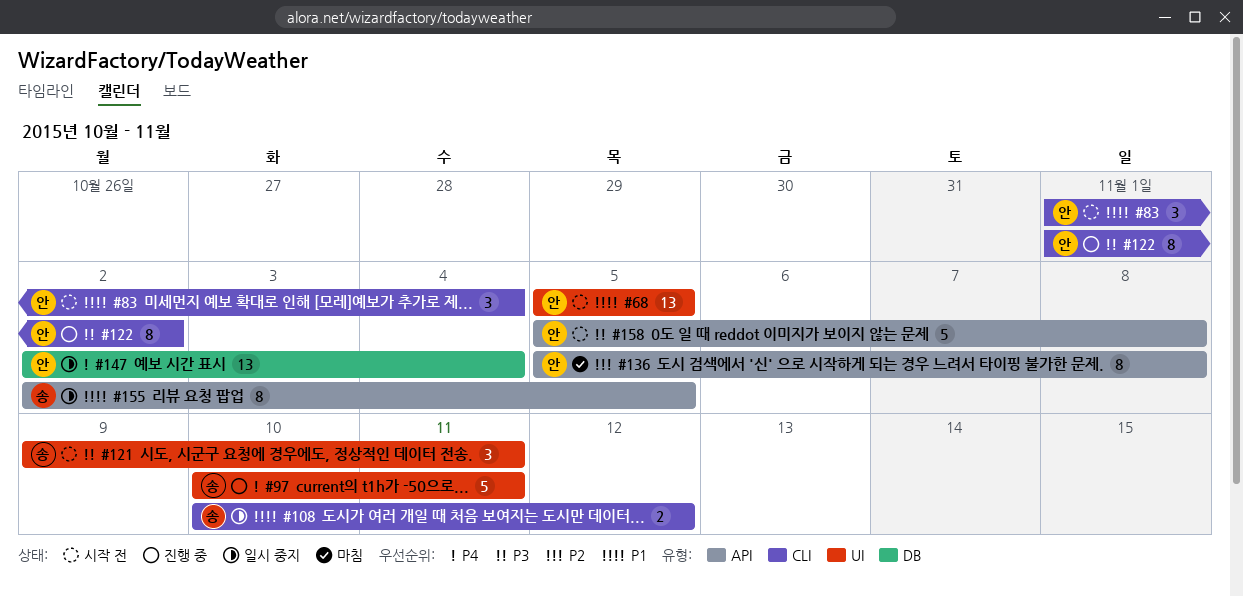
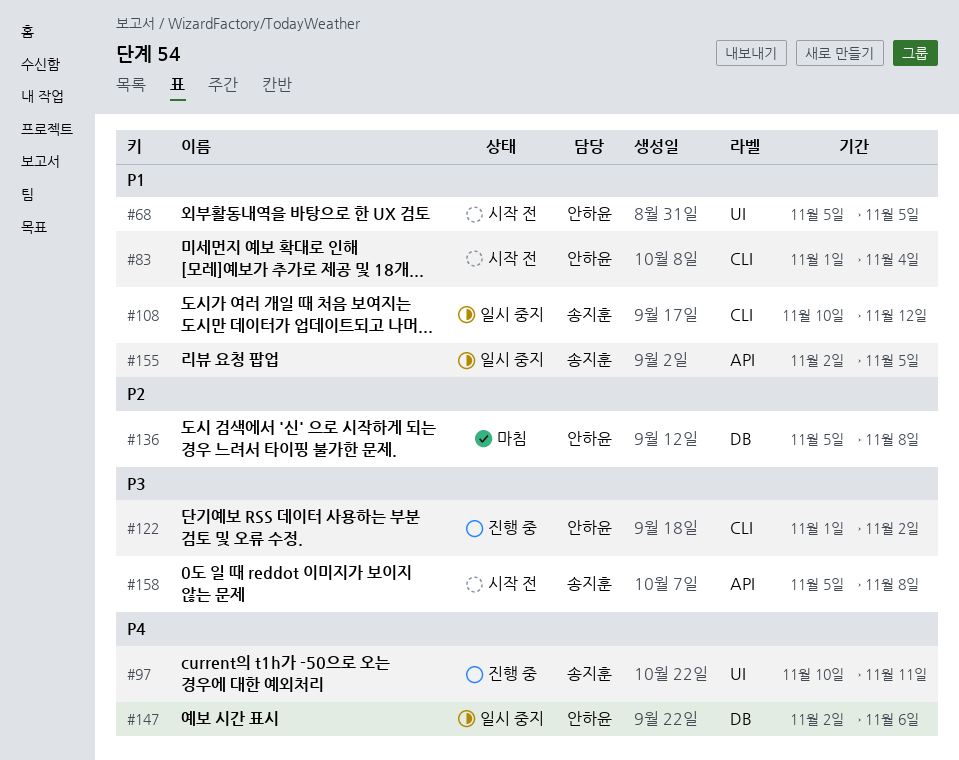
#121: present -> none
#136, label: API -> DB
#147, due: Nov 4 -> Nov 6
#158, owner: 안하윤 -> 송지훈

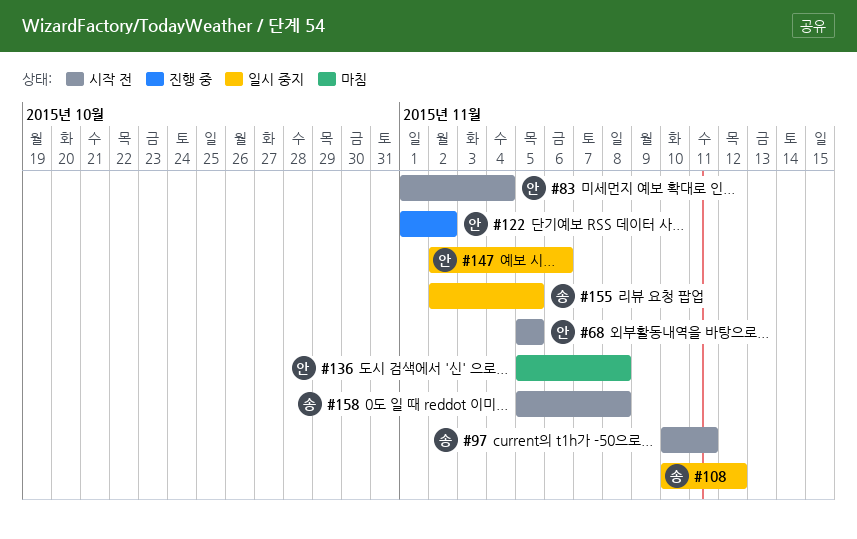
#97, status: 진행 중 -> 시작 전

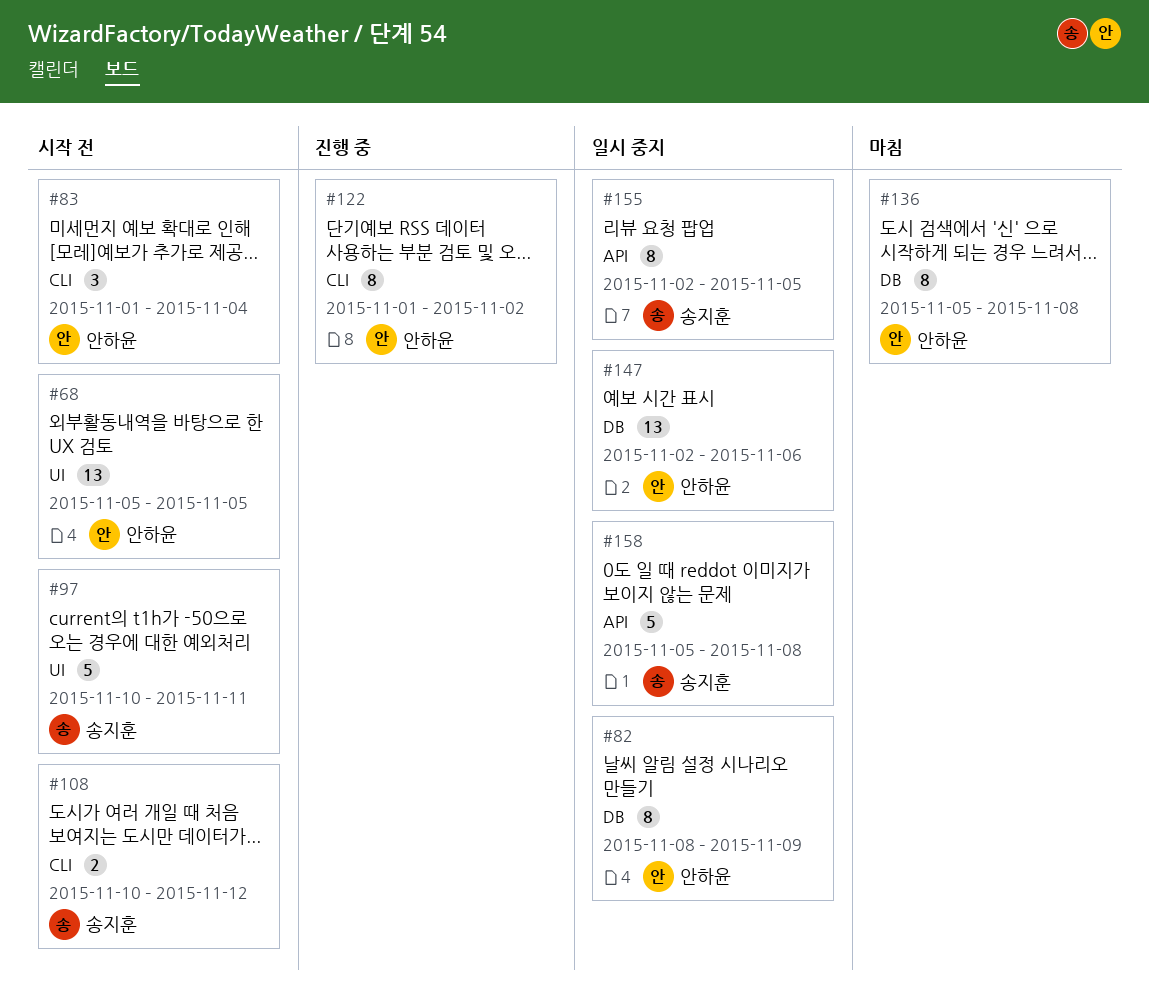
#82: none -> present
#108, status: 일시 중지 -> 시작 전
#158, status: 시작 전 -> 일시 중지

